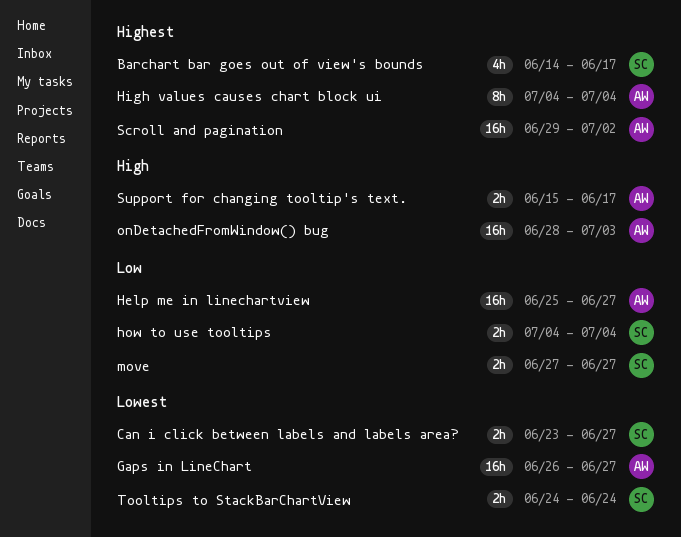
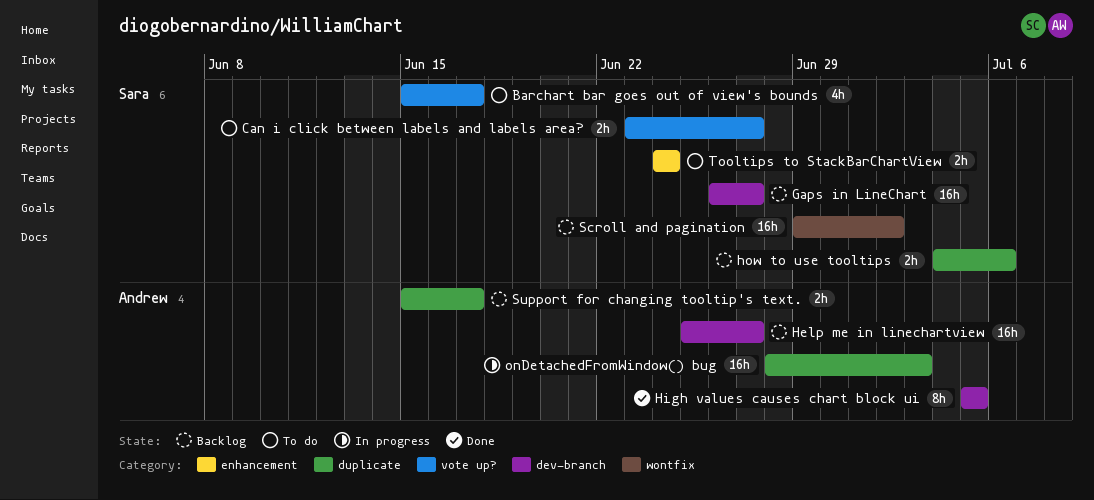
Barchart bar goes out of view's bounds, start: Jun 14 -> Jun 15
Gaps in LineChart, owner: Andrew -> Sara
High values causes chart block ui, start: Jul 4 -> Jul 5
High values causes chart block ui, due: Jul 4 -> Jul 5
how to use tooltips, due: Jul 4 -> Jul 6
move: present -> none
Scroll and pagination, owner: Andrew -> Sara

